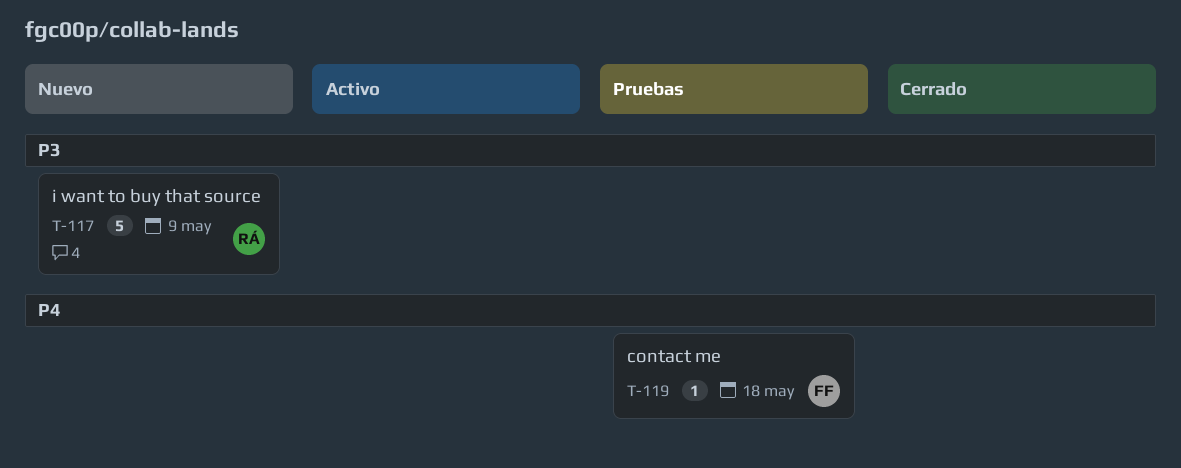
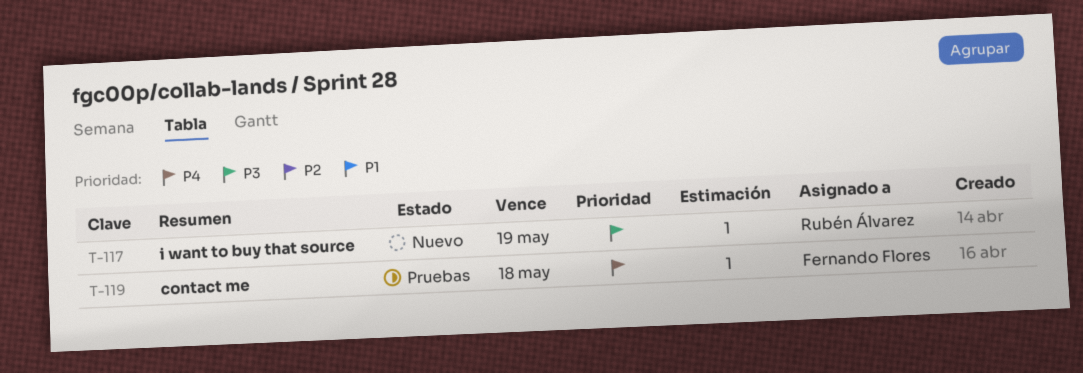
T-117, estimate: 5 -> 1
T-117, due: May 9 -> May 19

